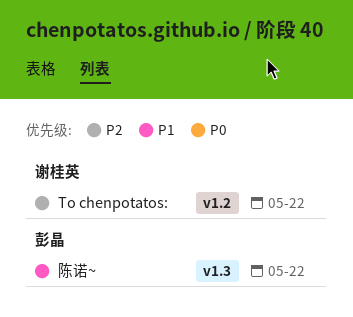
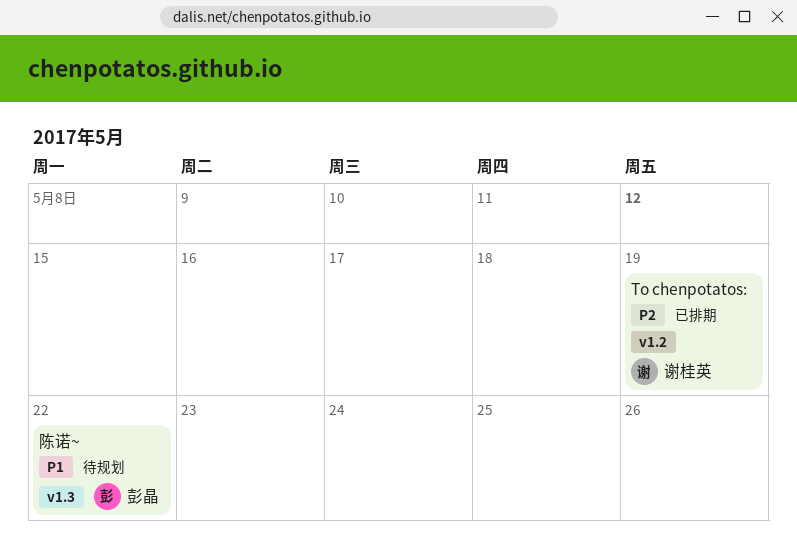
To chenpotatos:, due: May 22 -> May 19

